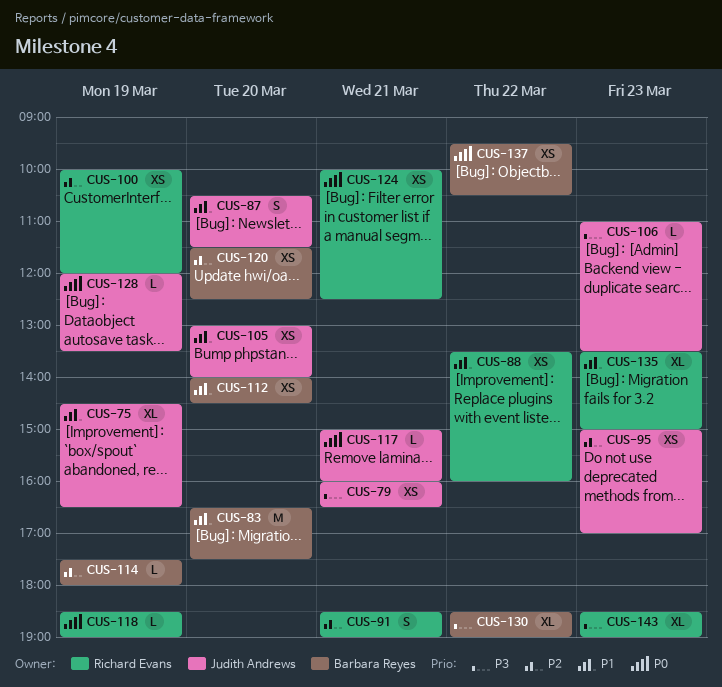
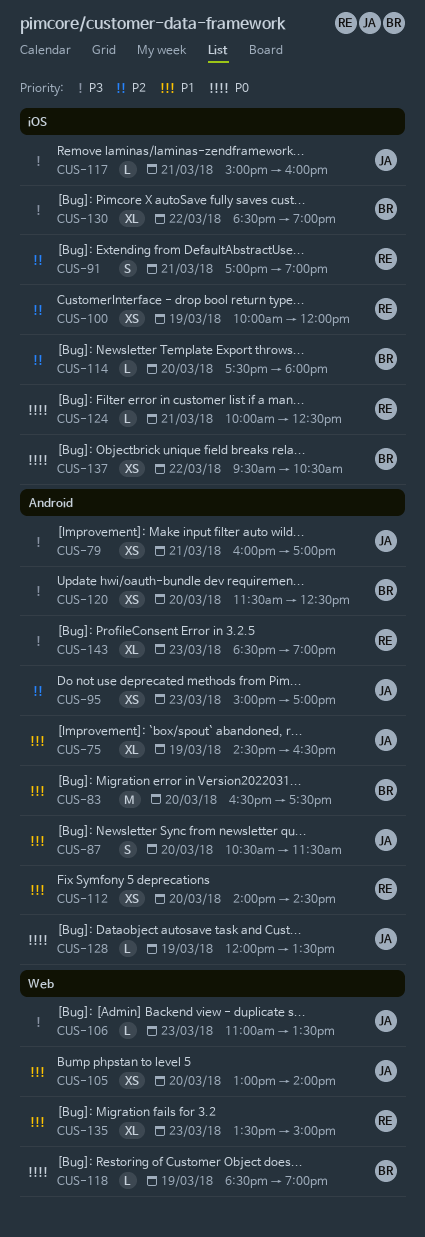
CUS-79, ends: 16:30 -> 17:00
CUS-88: present -> none
CUS-91, begins: 18:30 -> 17:00
CUS-112, owner: Barbara Reyes -> Richard Evans
CUS-114, day: Mar 19 -> Mar 20
CUS-117, priority: P0 -> P3
CUS-118, owner: Richard Evans -> Barbara Reyes
CUS-120, priority: P2 -> P3
CUS-124, estimate: XS -> L

